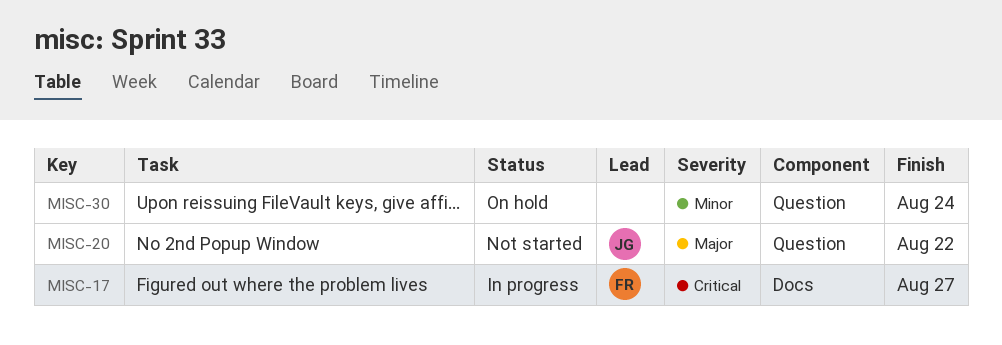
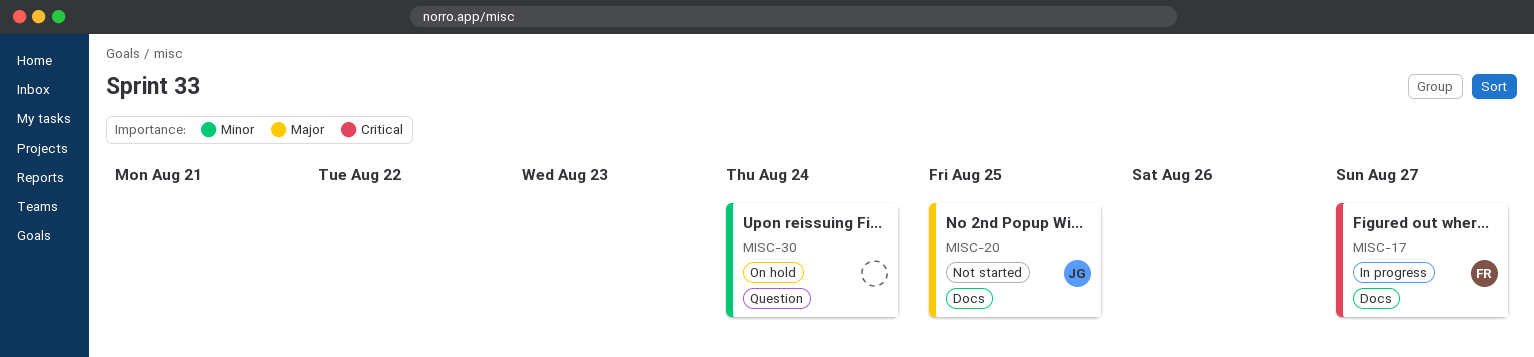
MISC-20, label: Question -> Docs
MISC-20, due: Aug 22 -> Aug 25

